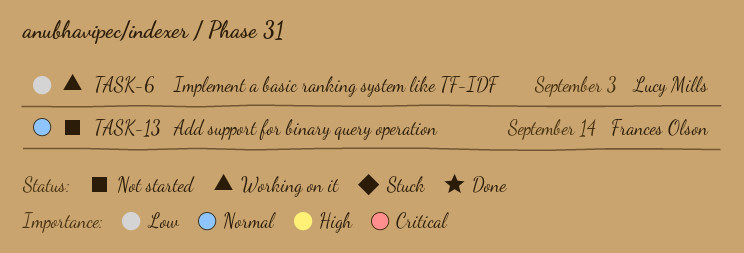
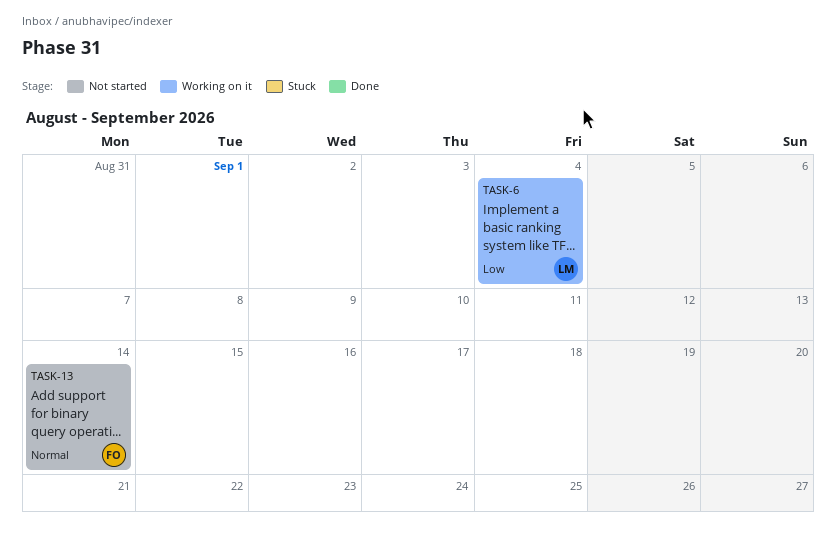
TASK-6, due: Sep 3 -> Sep 4

